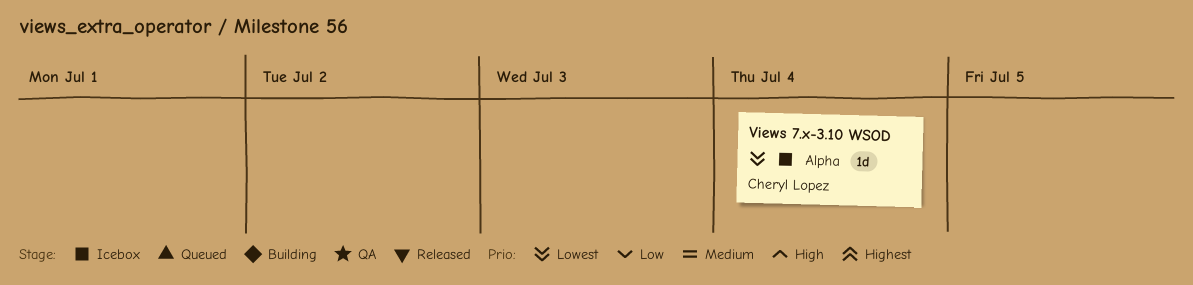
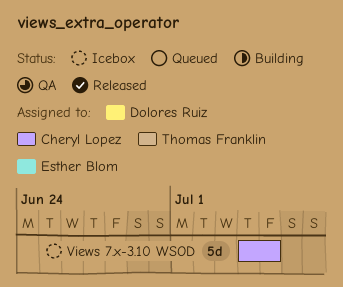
Views 7.x-3.10 WSOD, estimate: 1d -> 5d
Views 7.x-3.10 WSOD, due: Jul 4 -> Jul 5

